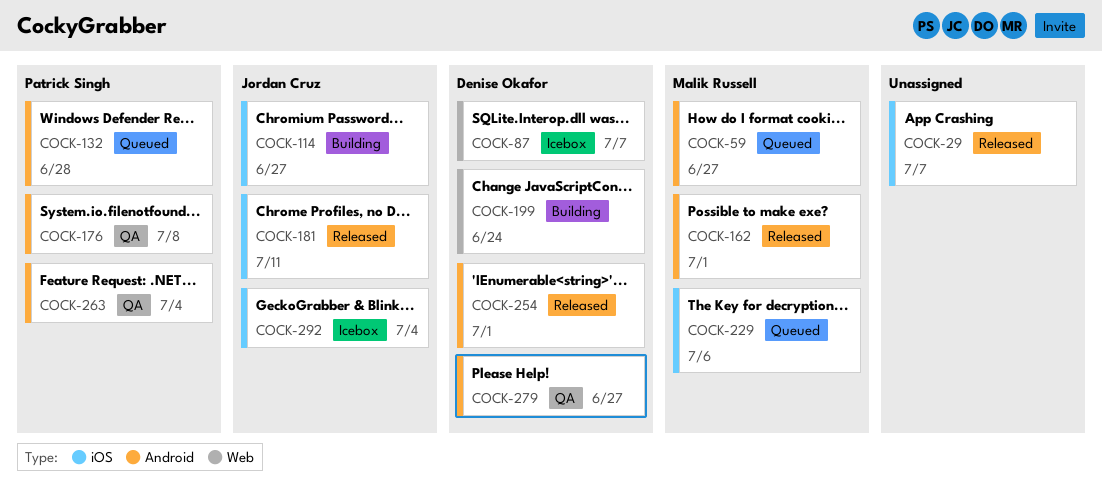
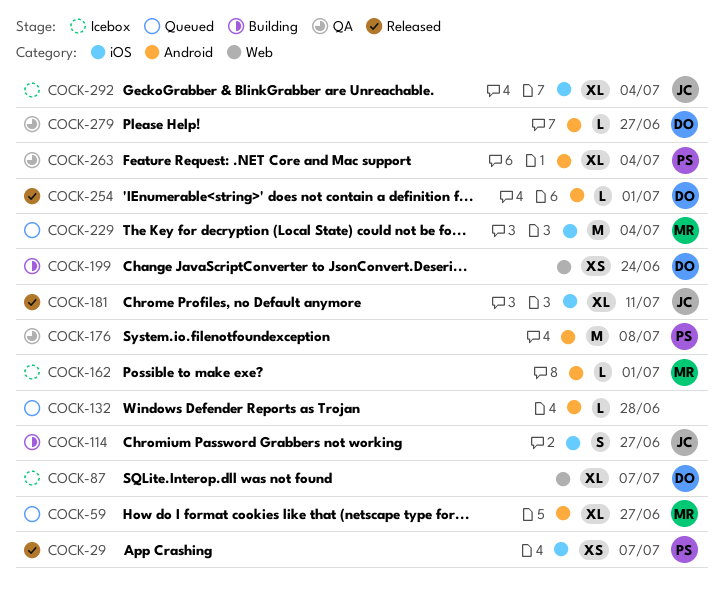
COCK-29, owner: none -> Patrick Singh
COCK-132, owner: Patrick Singh -> none
COCK-162, status: Released -> Icebox
COCK-229, due: Jul 6 -> Jul 4

